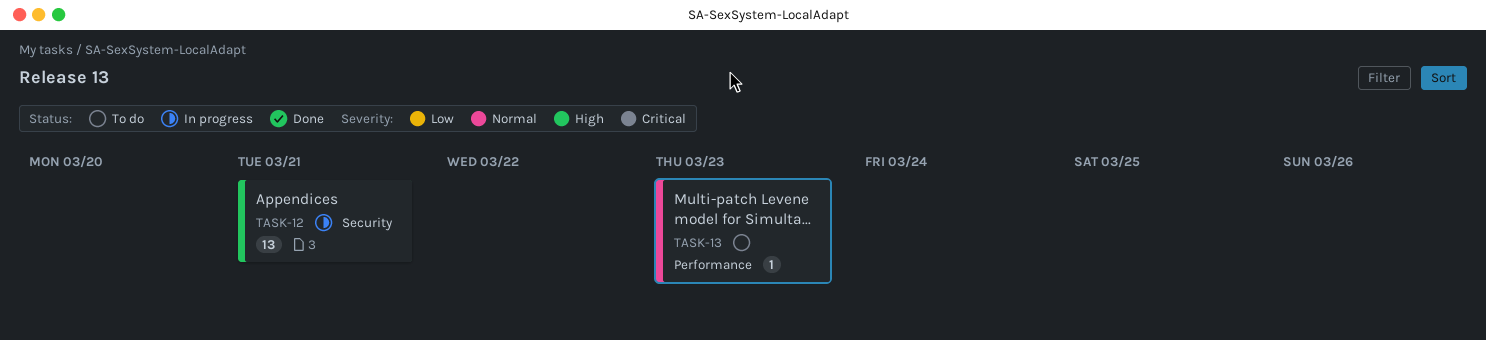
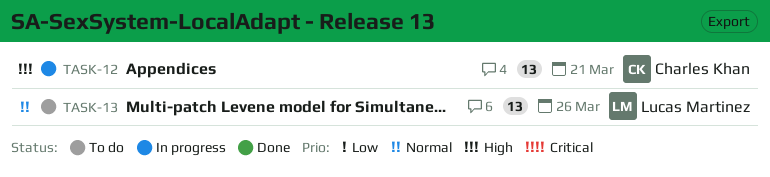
TASK-13, estimate: 1 -> 13
TASK-13, due: Mar 23 -> Mar 26

